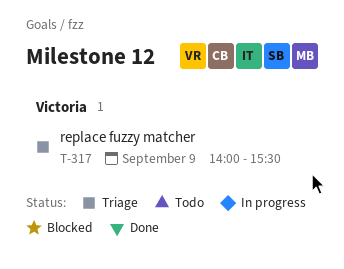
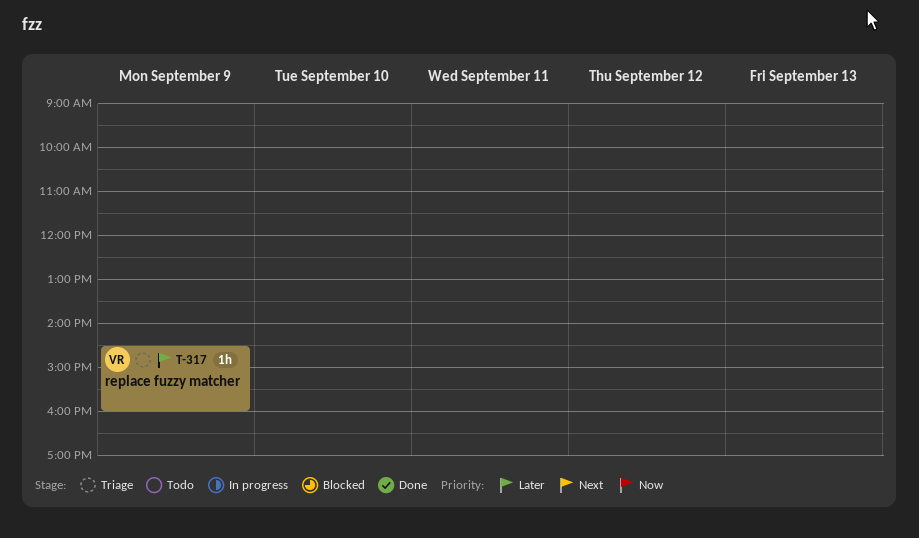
T-317, begins: 14:00 -> 14:30
T-317, ends: 15:30 -> 16:00

